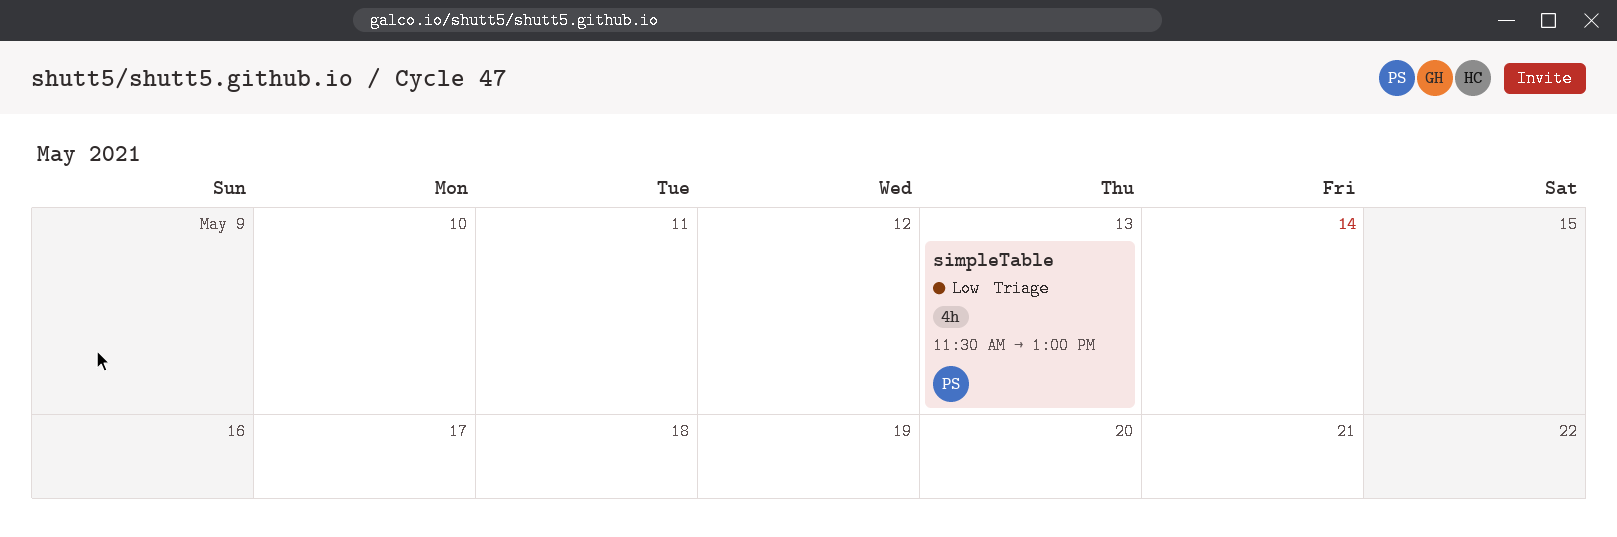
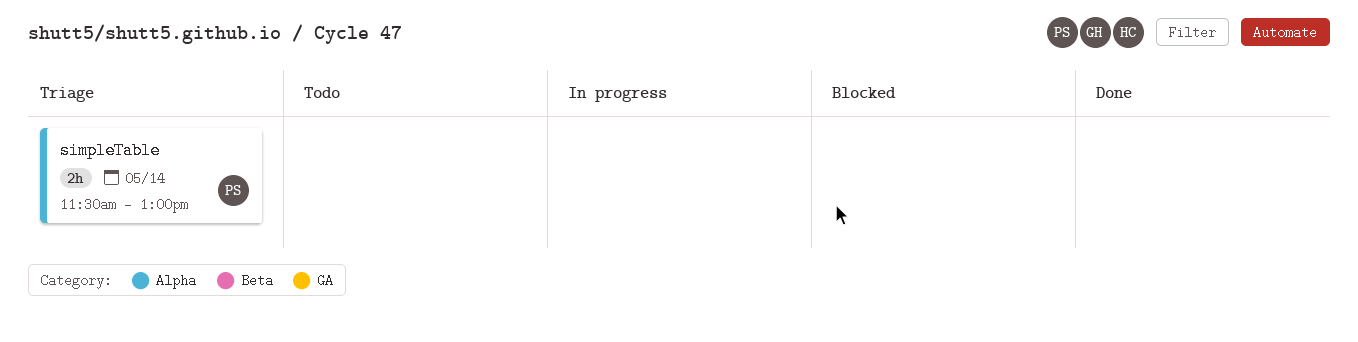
simpleTable, estimate: 4h -> 2h
simpleTable, day: May 13 -> May 14

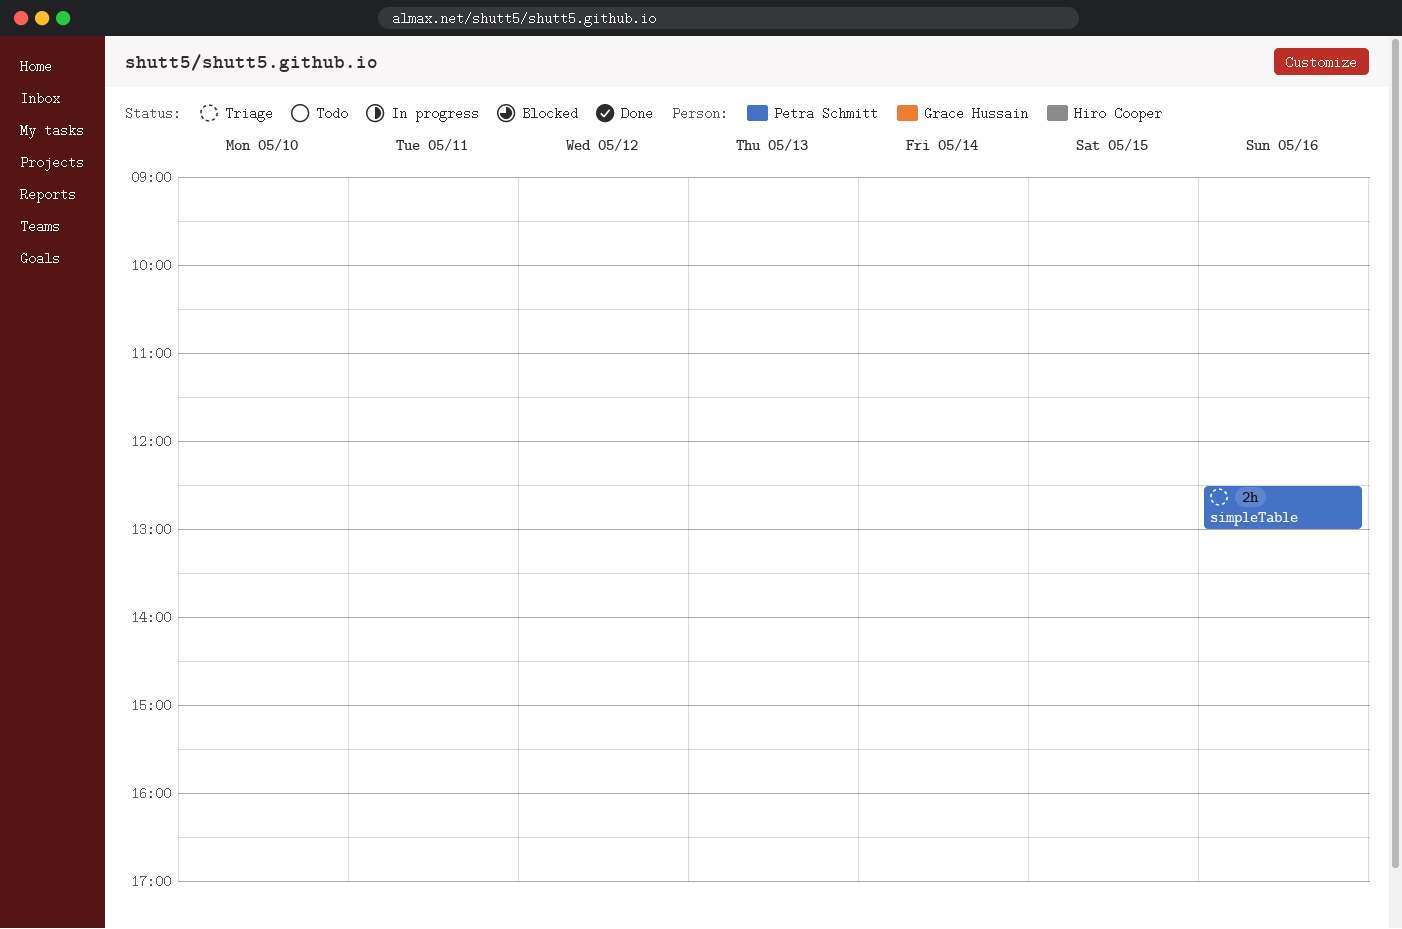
simpleTable, day: May 14 -> May 16
simpleTable, begins: 11:30 -> 12:30

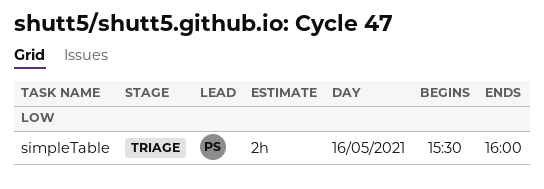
simpleTable, begins: 12:30 -> 15:30
simpleTable, ends: 13:00 -> 16:00

